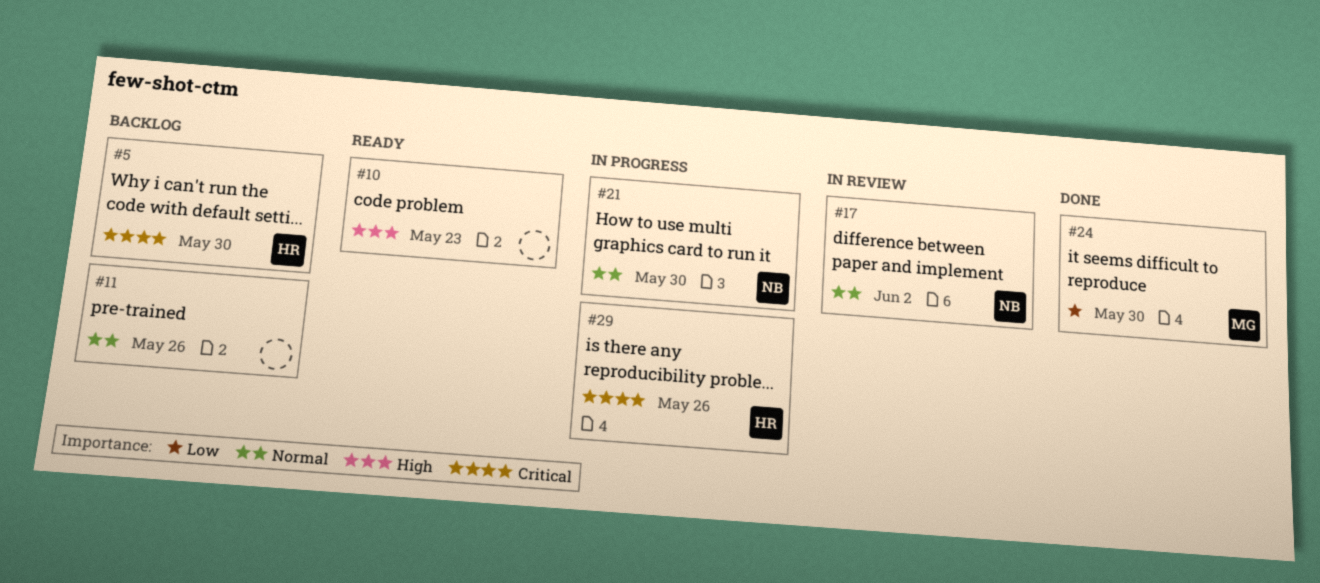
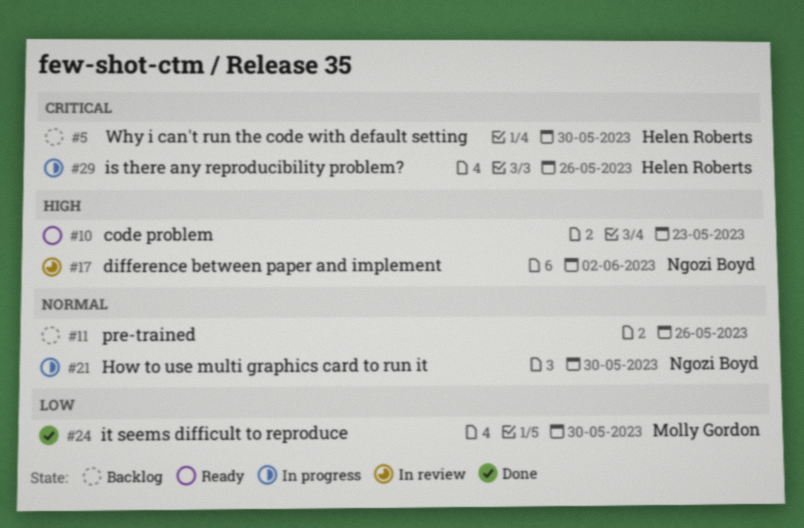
#17, priority: Normal -> High

